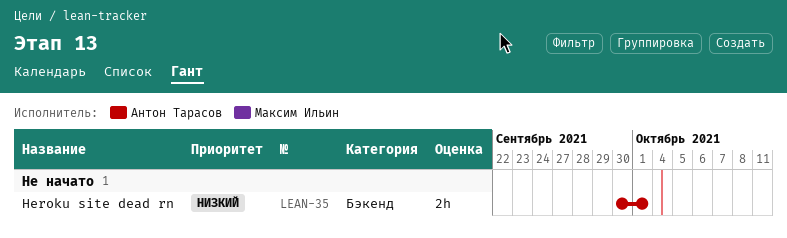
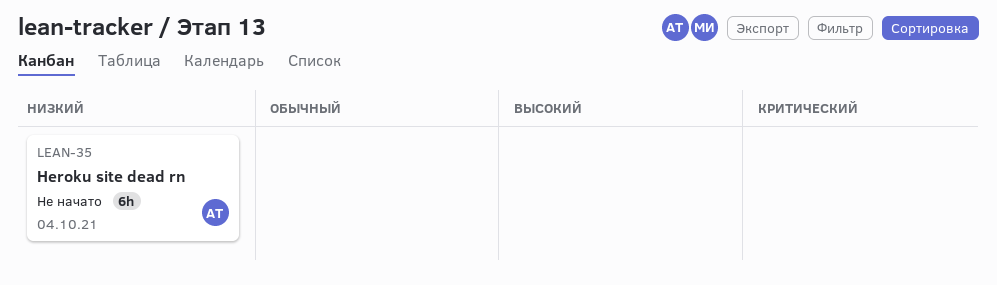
LEAN-35, estimate: 2h -> 6h
LEAN-35, due: Oct 1 -> Oct 4

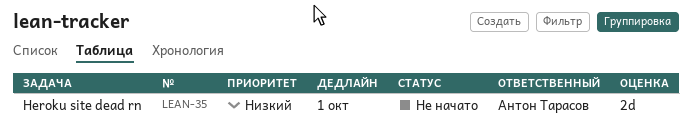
LEAN-35, estimate: 6h -> 2d
LEAN-35, due: Oct 4 -> Oct 1

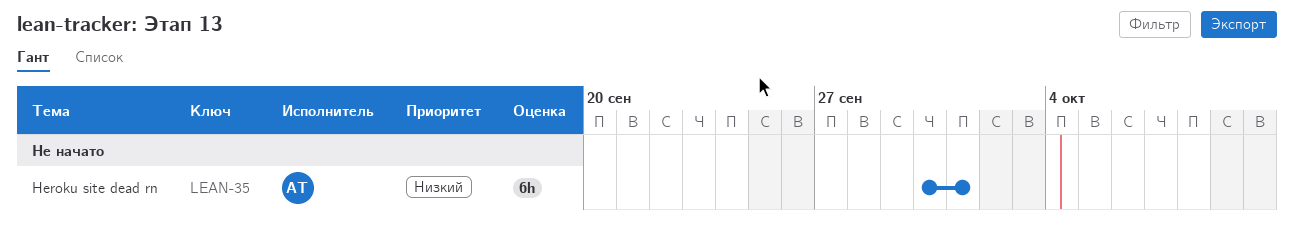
LEAN-35, estimate: 2d -> 6h

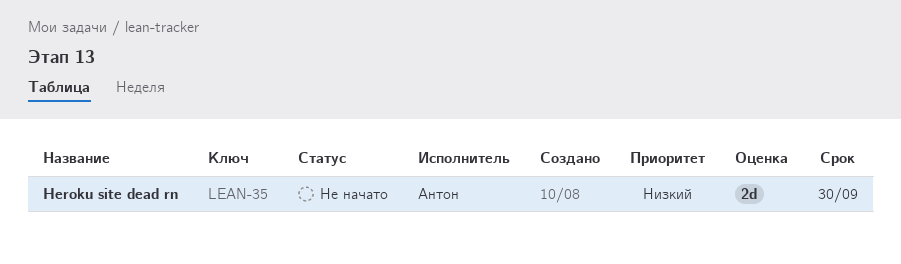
LEAN-35, estimate: 6h -> 2d
LEAN-35, due: Oct 1 -> Sep 30

